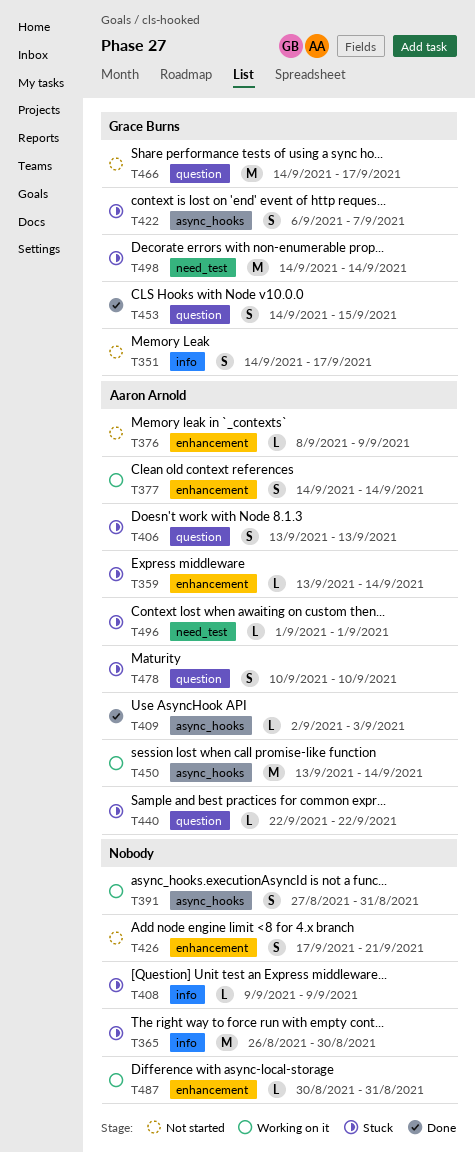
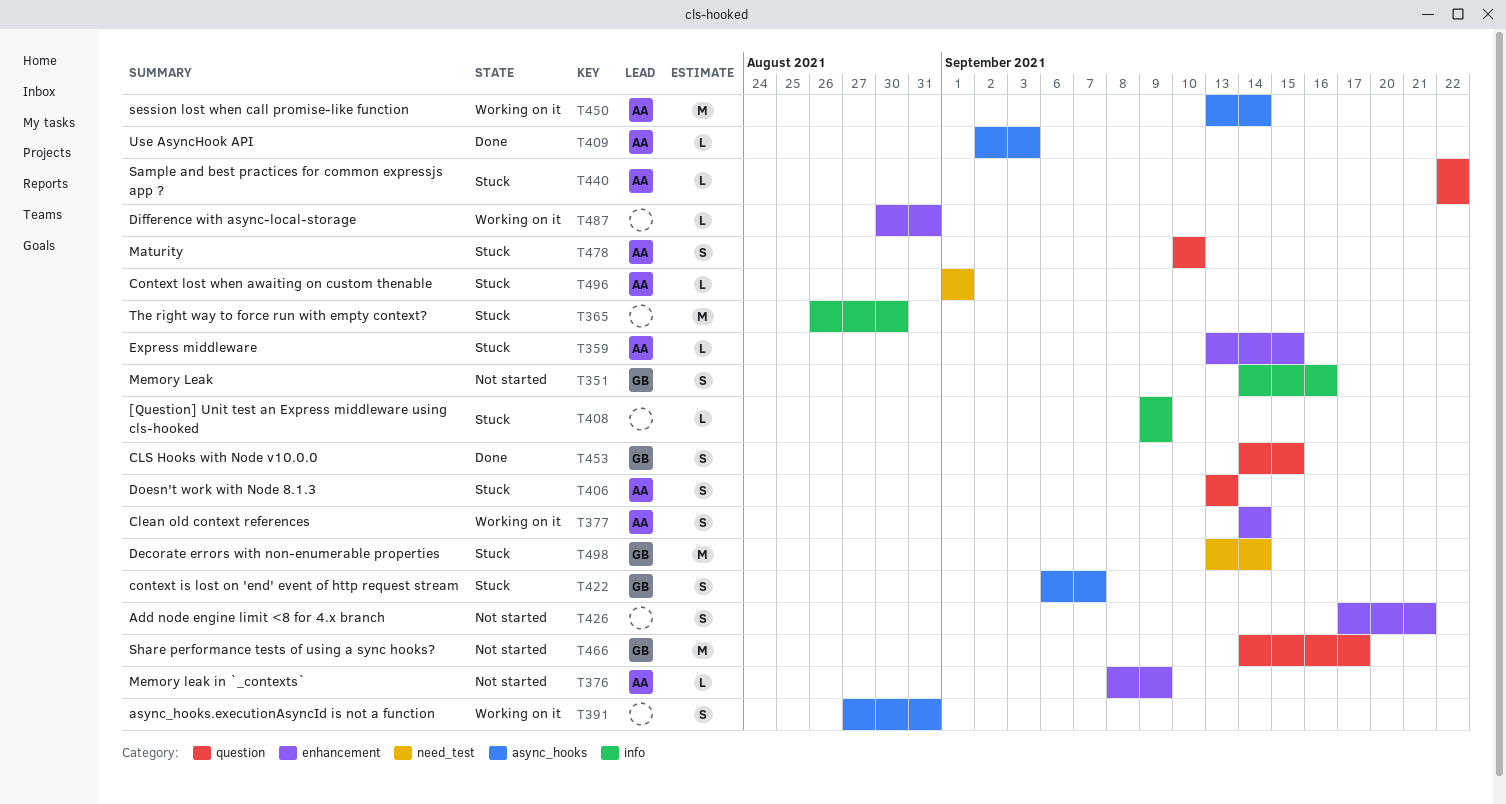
T351, due: Sep 17 -> Sep 16
T359, due: Sep 14 -> Sep 15
T498, start: Sep 14 -> Sep 13

